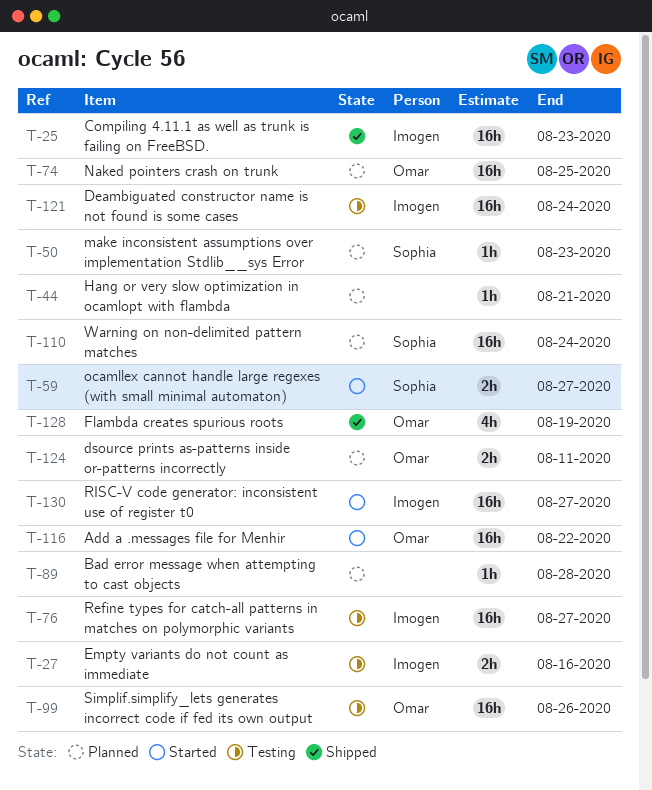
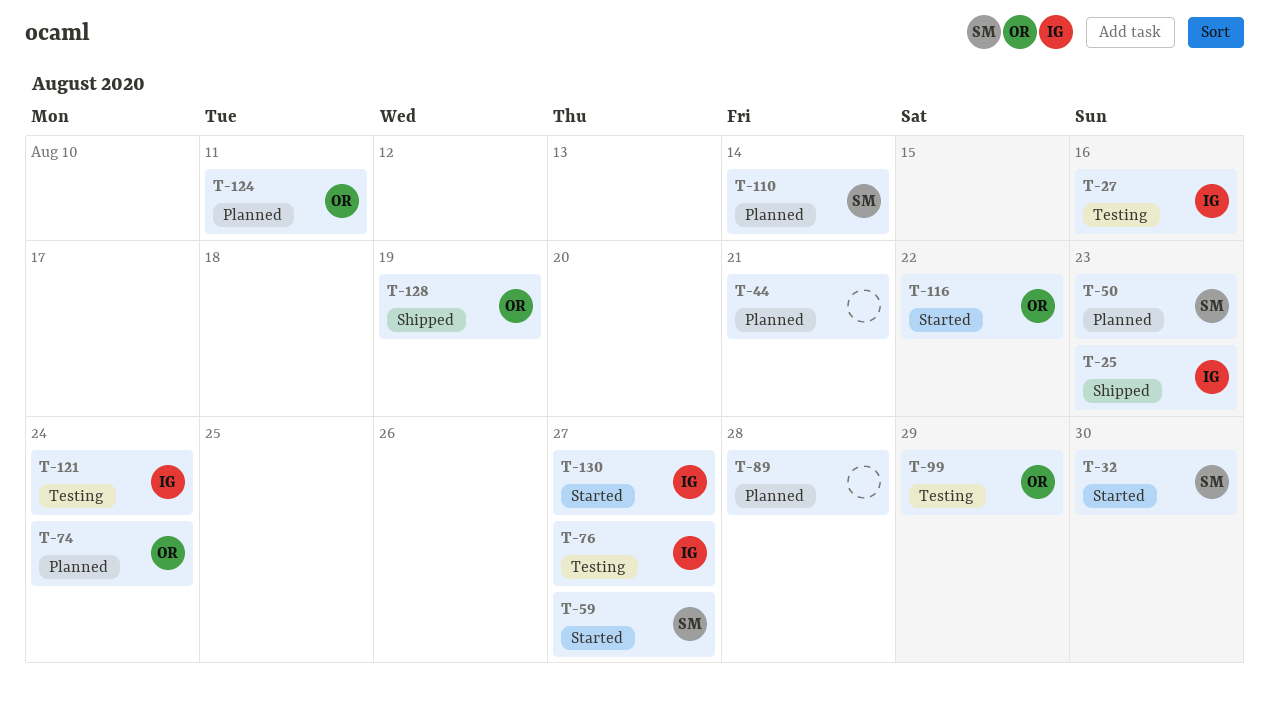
T-32: none -> present
T-74, due: Aug 25 -> Aug 24
T-99, due: Aug 26 -> Aug 29
T-110, due: Aug 24 -> Aug 14

